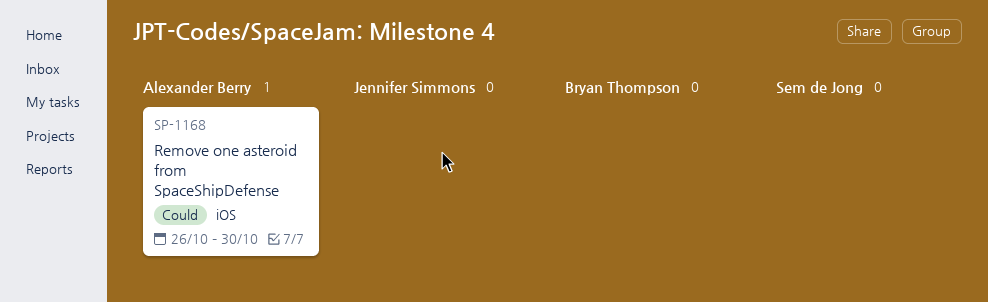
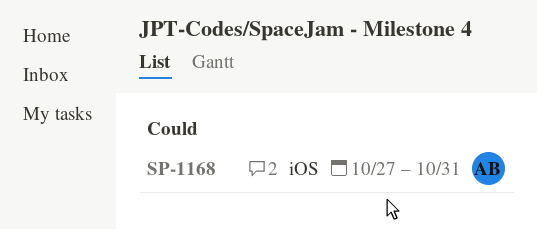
SP-1168, start: Oct 26 -> Oct 27
SP-1168, due: Oct 30 -> Oct 31

